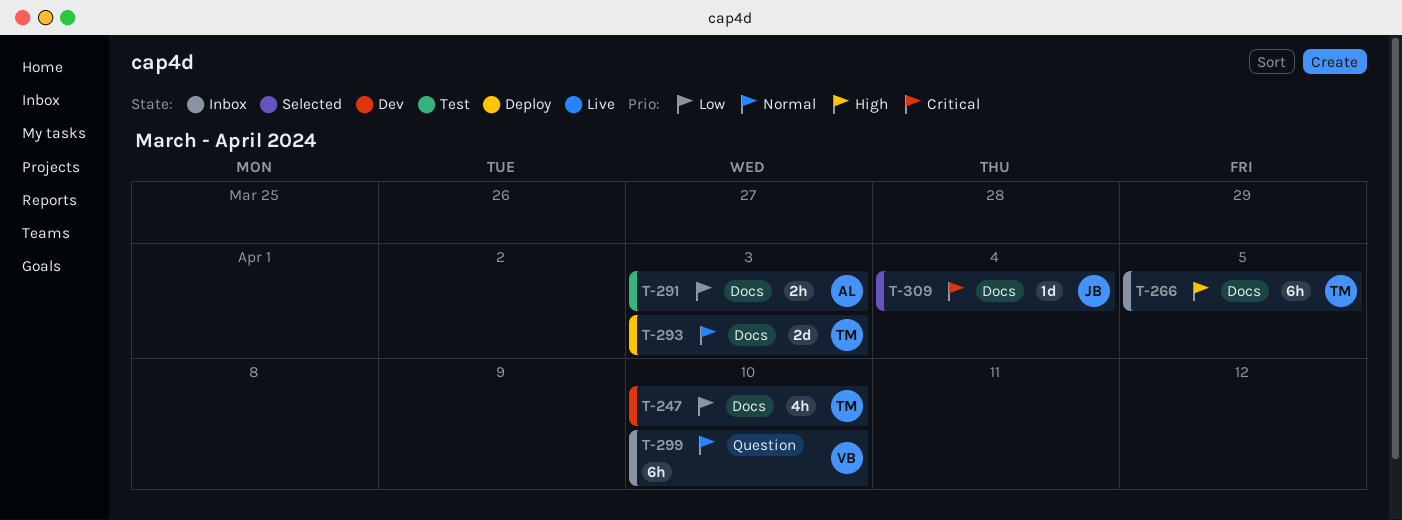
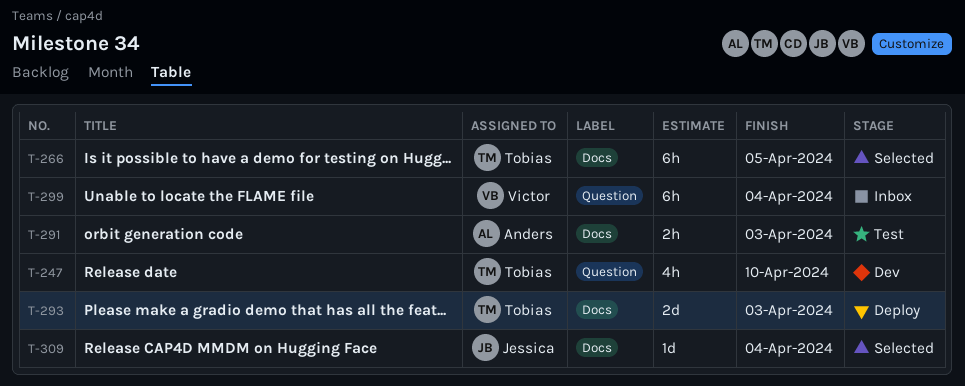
T-247, label: Docs -> Question
T-266, status: Inbox -> Selected
T-299, due: Apr 10 -> Apr 4

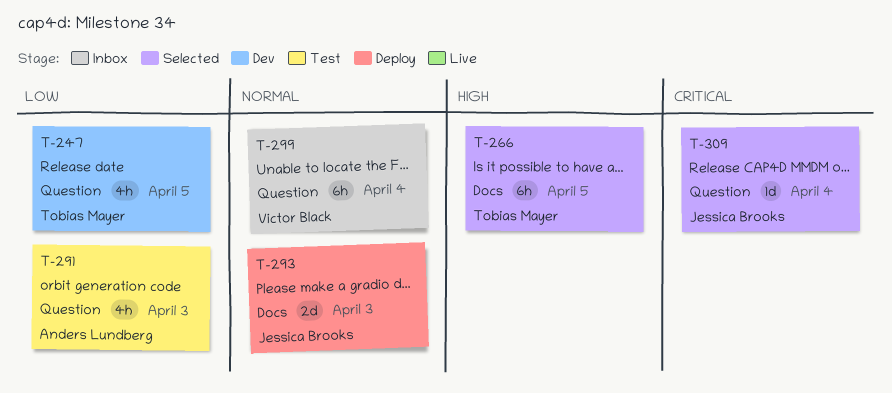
T-247, due: Apr 10 -> Apr 5
T-291, label: Docs -> Question
T-291, estimate: 2h -> 4h
T-293, owner: Tobias Mayer -> Jessica Brooks
T-309, label: Docs -> Question

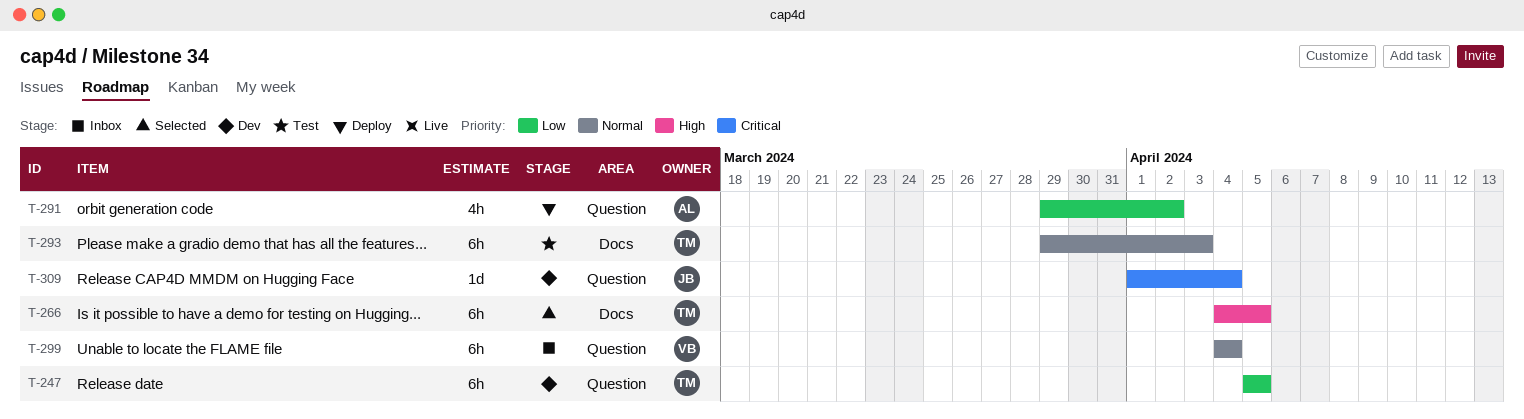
T-247, estimate: 4h -> 6h
T-291, status: Test -> Deploy
T-291, due: Apr 3 -> Apr 2
T-293, status: Deploy -> Test
T-293, owner: Jessica Brooks -> Tobias Mayer
T-293, estimate: 2d -> 6h
T-309, status: Selected -> Dev

